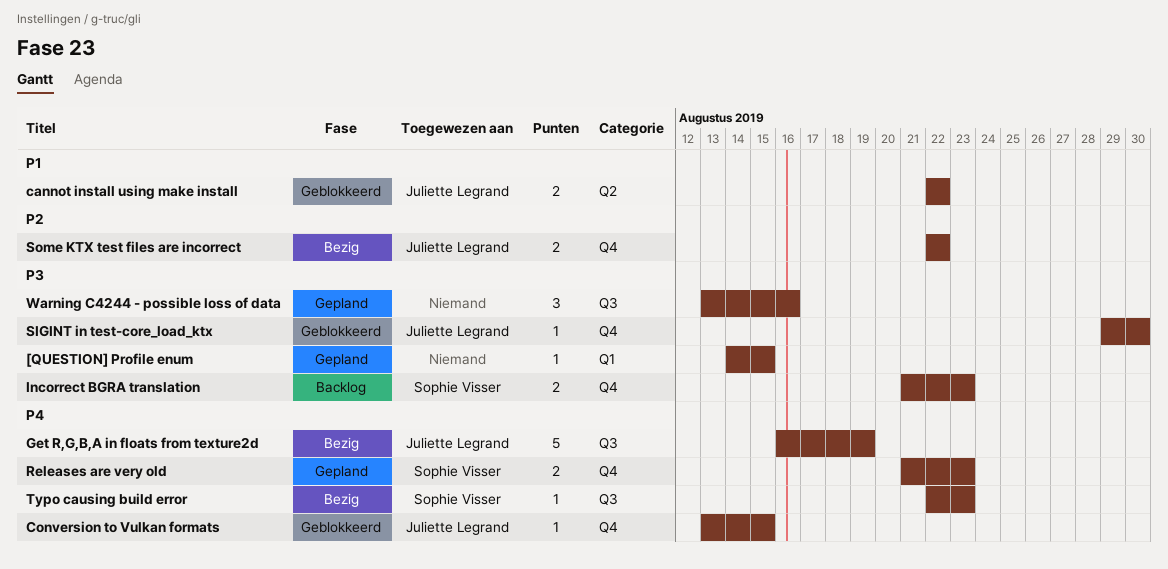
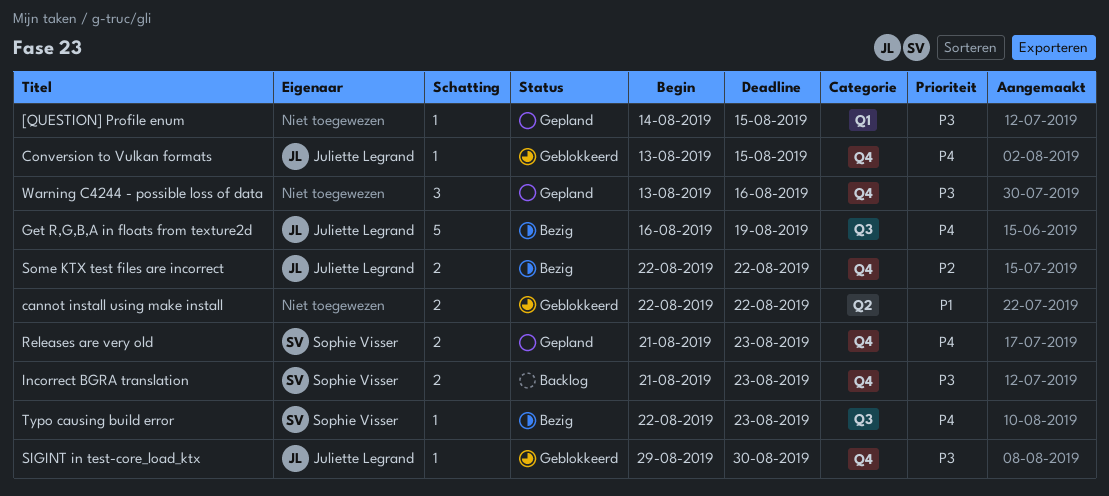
cannot install using make install, owner: Juliette Legrand -> none
Warning C4244 - possible loss of data, label: Q3 -> Q4

